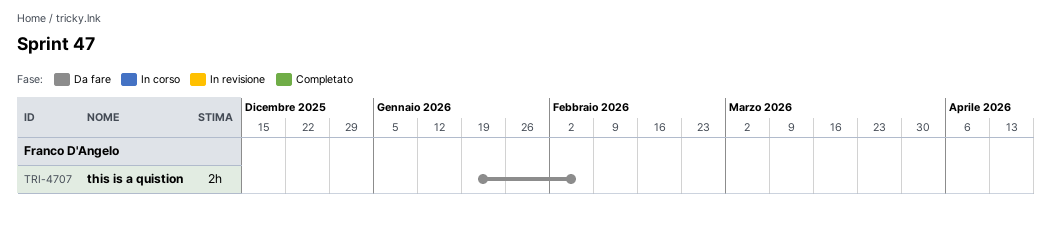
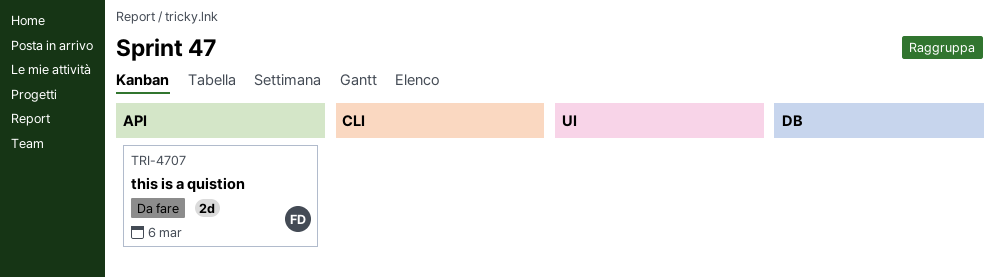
TRI-4707, estimate: 2h -> 2d
TRI-4707, due: Feb 6 -> Mar 6

